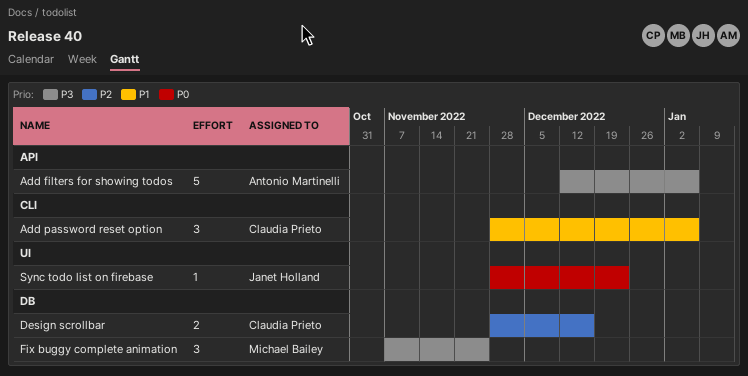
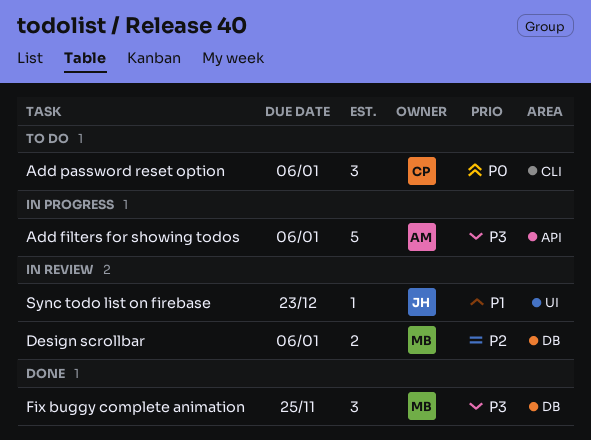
Add password reset option, priority: P1 -> P0
Design scrollbar, owner: Claudia Prieto -> Michael Bailey
Design scrollbar, due: Dec 16 -> Jan 6
Sync todo list on firebase, priority: P0 -> P1

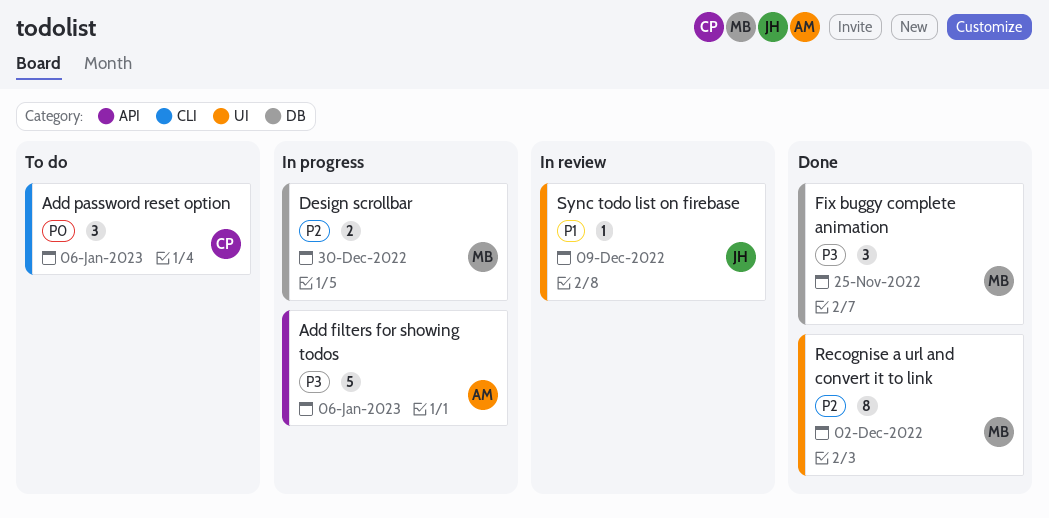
Design scrollbar, status: In review -> In progress
Design scrollbar, due: Jan 6 -> Dec 30
Recognise a url and convert it to link: none -> present
Sync todo list on firebase, due: Dec 23 -> Dec 9

